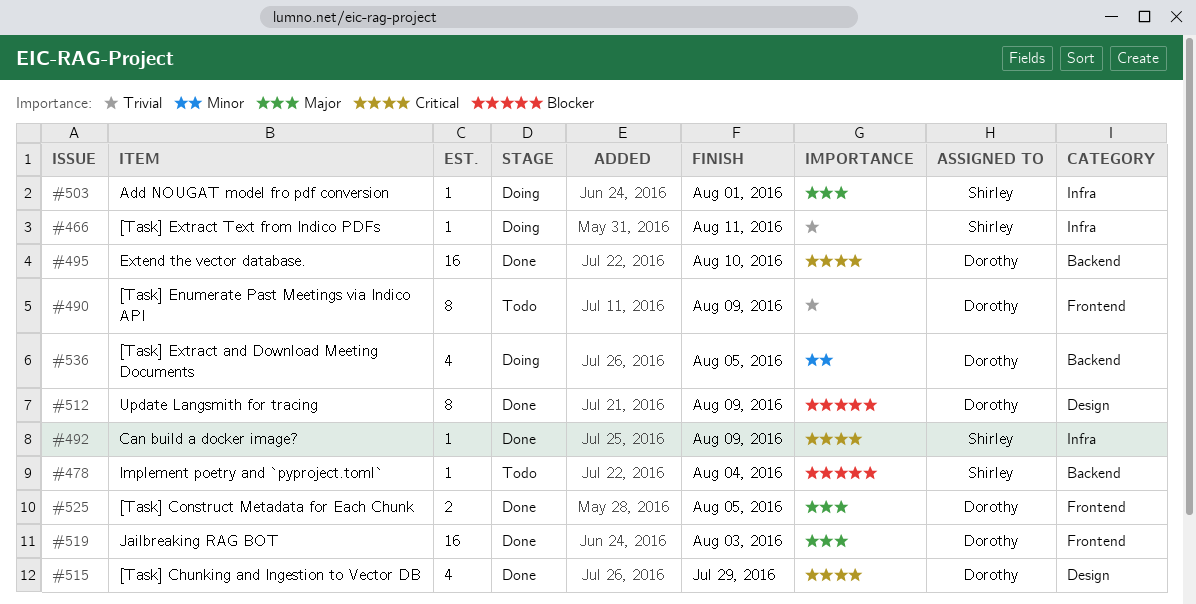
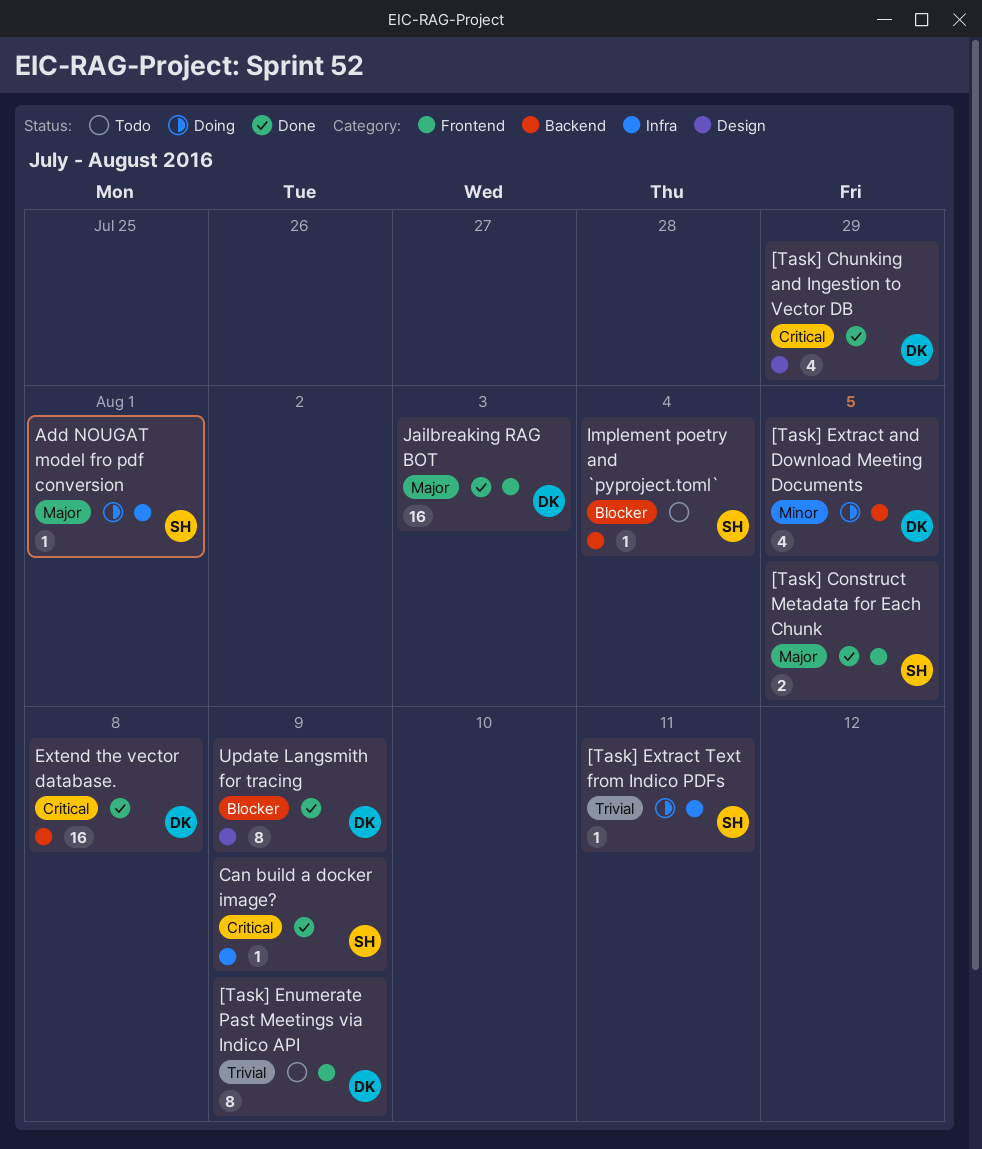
[Task] Construct Metadata for Each Chunk, owner: Dorothy -> Shirley
Extend the vector database., due: Aug 10 -> Aug 8

